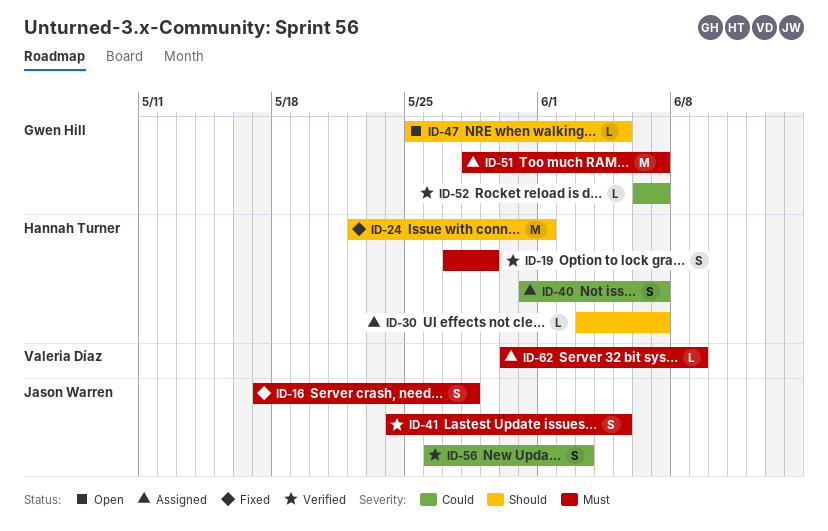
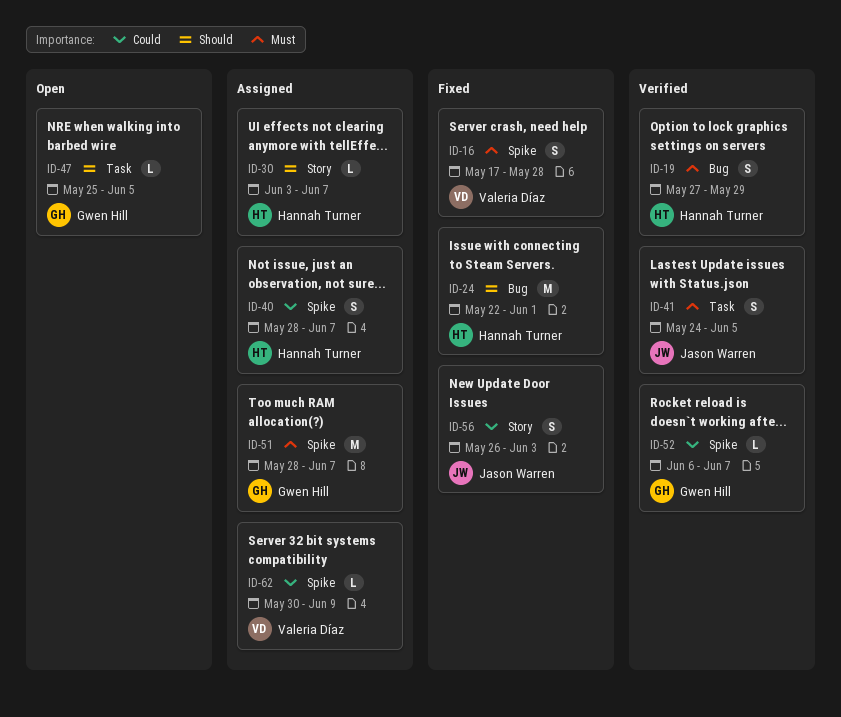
ID-16, owner: Jason Warren -> Valeria Díaz
ID-40, start: May 31 -> May 28
ID-56, status: Verified -> Fixed
ID-62, priority: Must -> Could

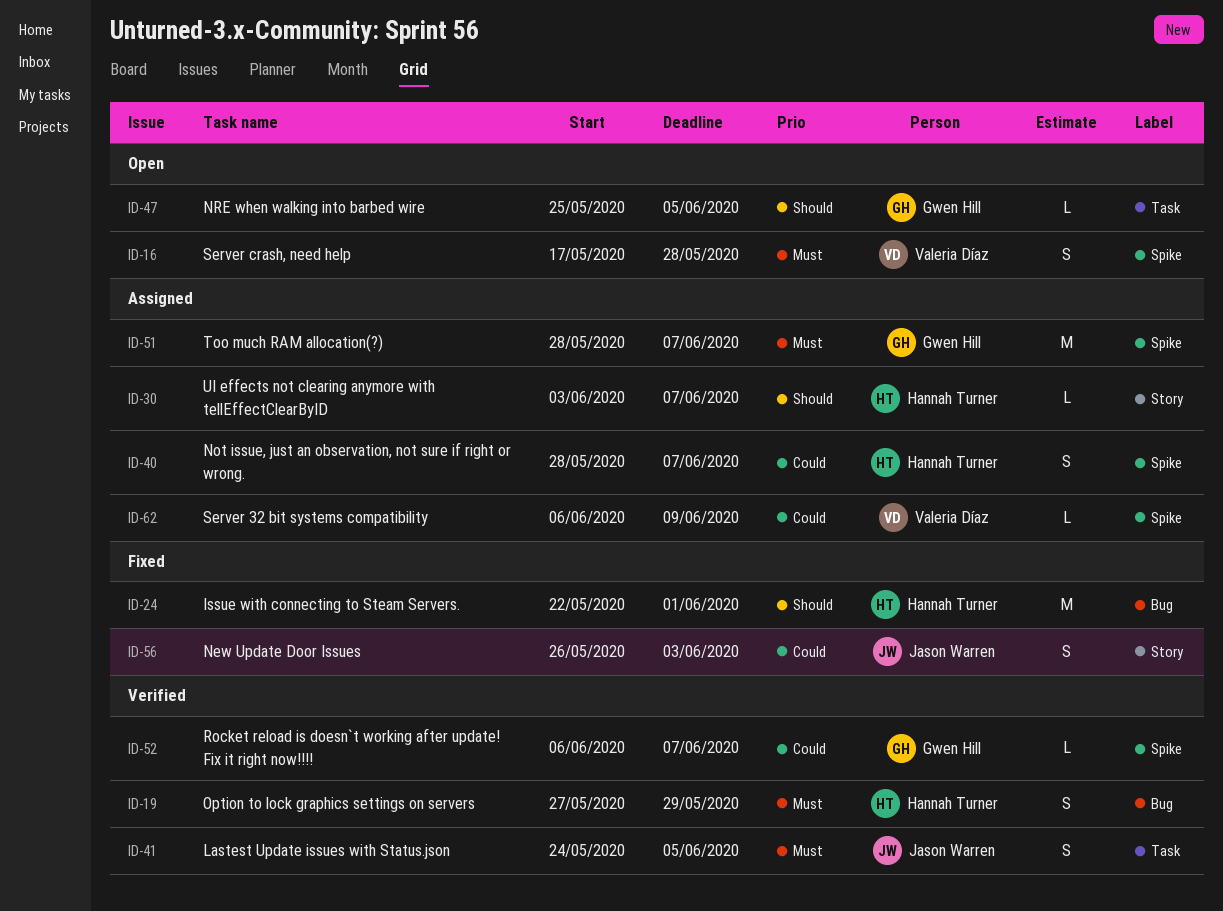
ID-16, status: Fixed -> Open
ID-62, start: May 30 -> Jun 6

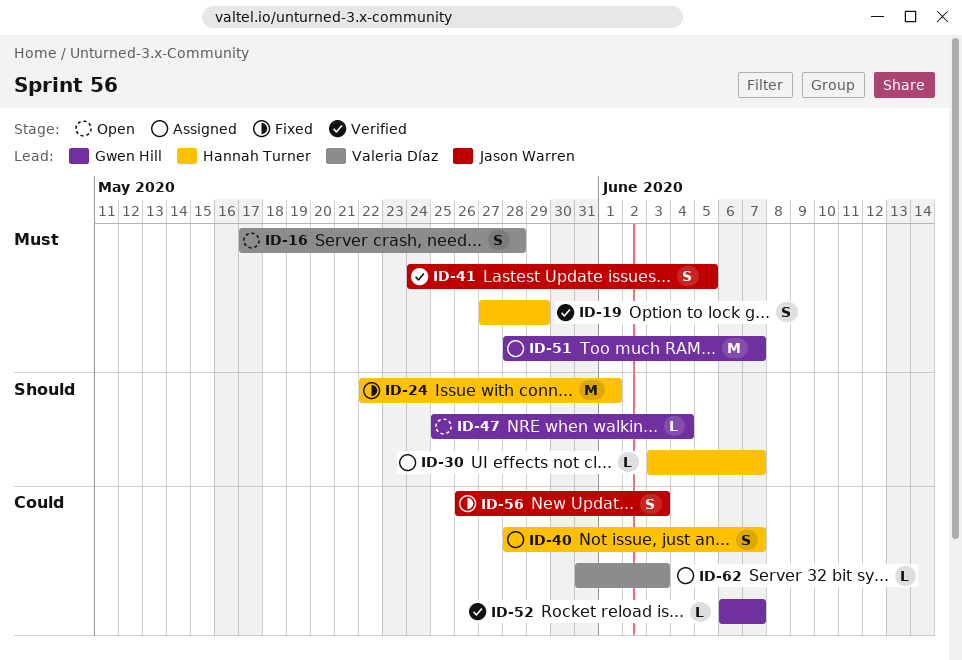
ID-47, due: Jun 5 -> Jun 4
ID-62, start: Jun 6 -> May 31
ID-62, due: Jun 9 -> Jun 3

